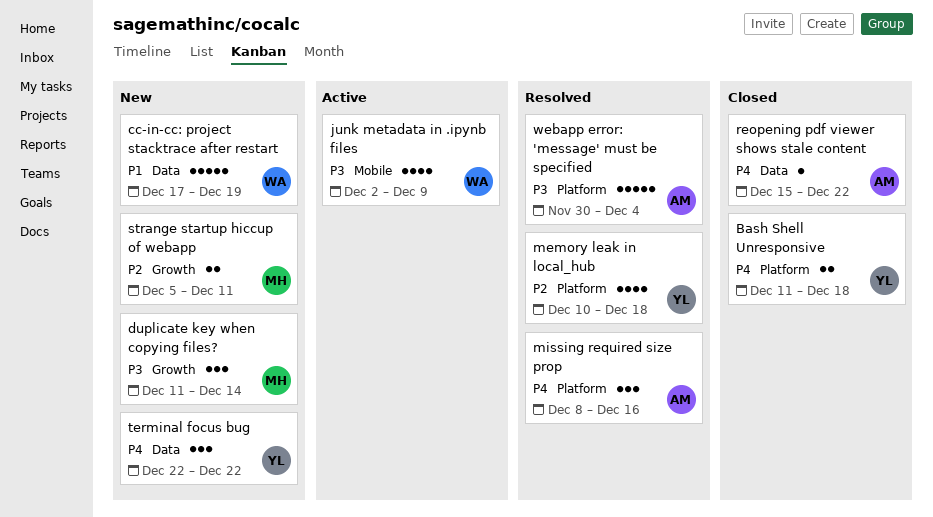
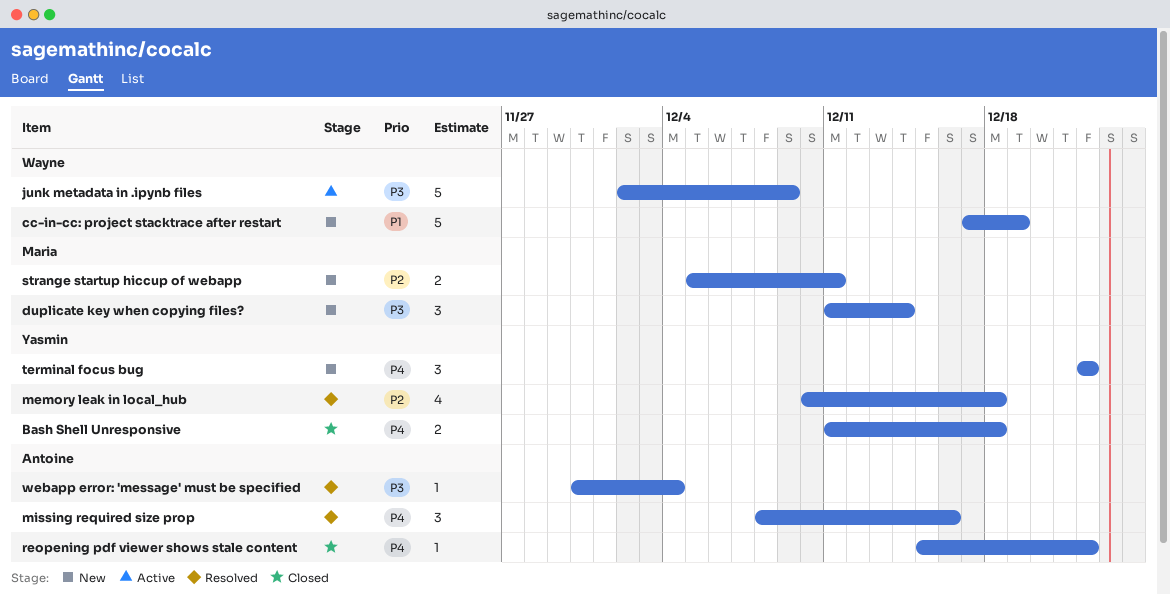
junk metadata in .ipynb files, estimate: 4 -> 5
webapp error: 'message' must be specified, estimate: 5 -> 1

